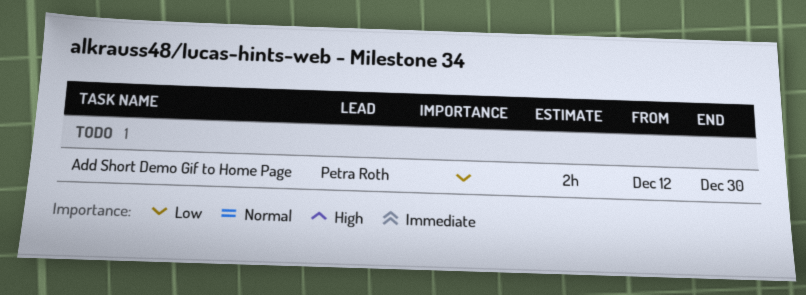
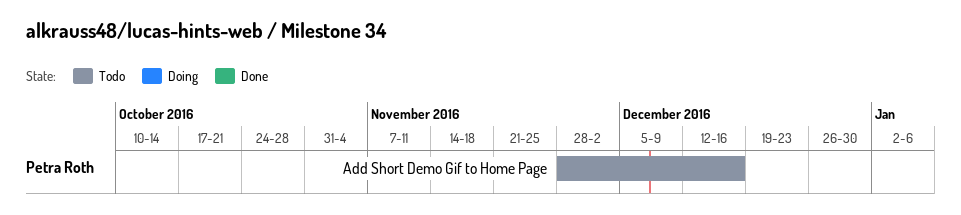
Add Short Demo Gif to Home Page, start: Dec 12 -> Nov 28
Add Short Demo Gif to Home Page, due: Dec 30 -> Dec 16

